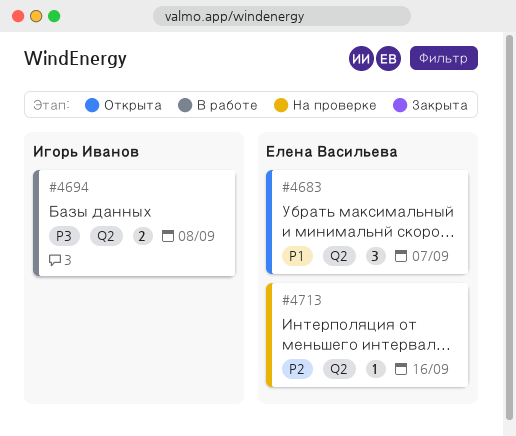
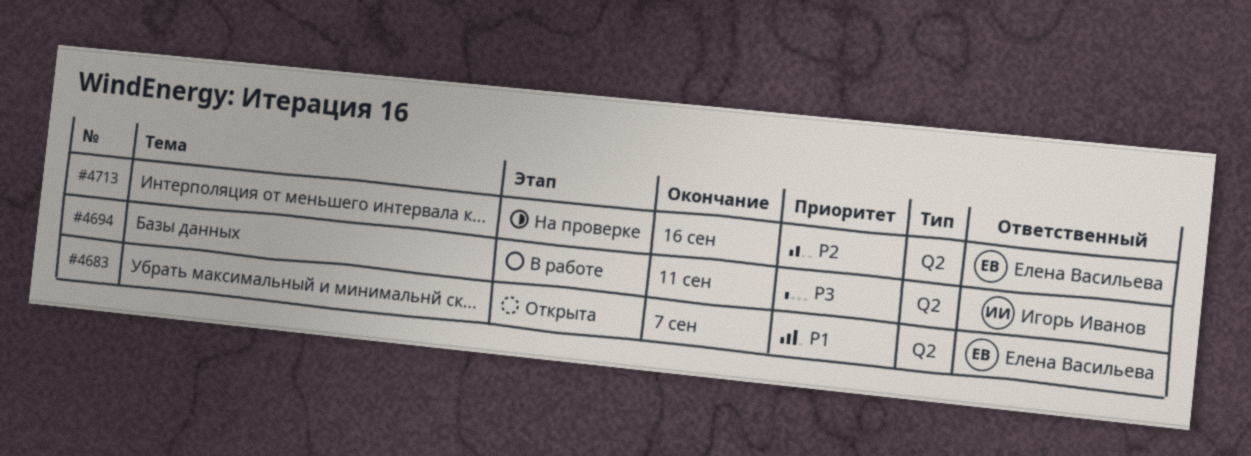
#4694, due: Sep 8 -> Sep 11

